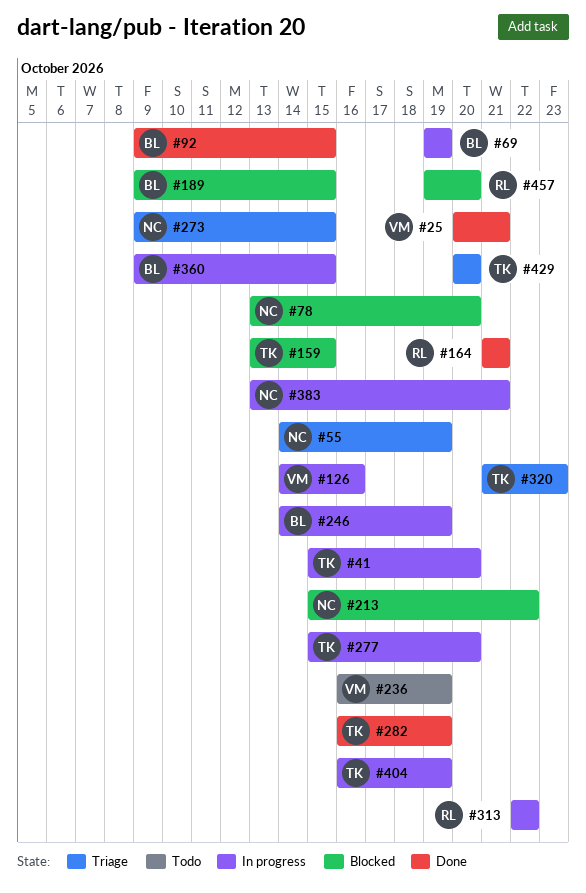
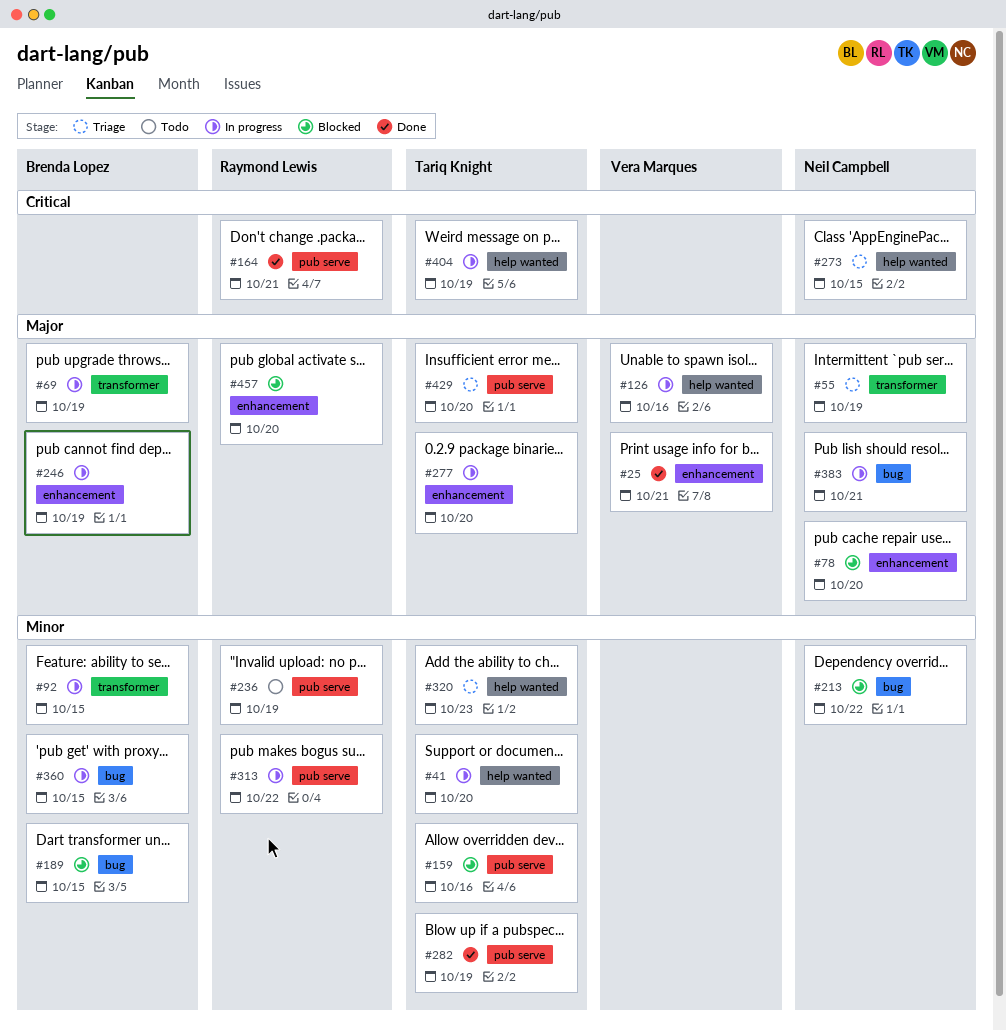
#92, status: Done -> In progress
#159, due: Oct 15 -> Oct 16
#236, owner: Vera Marques -> Raymond Lewis

